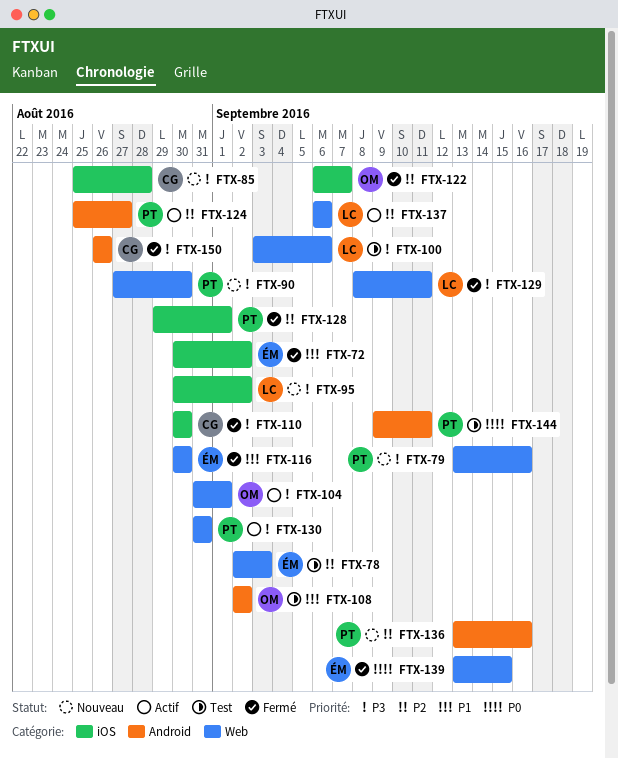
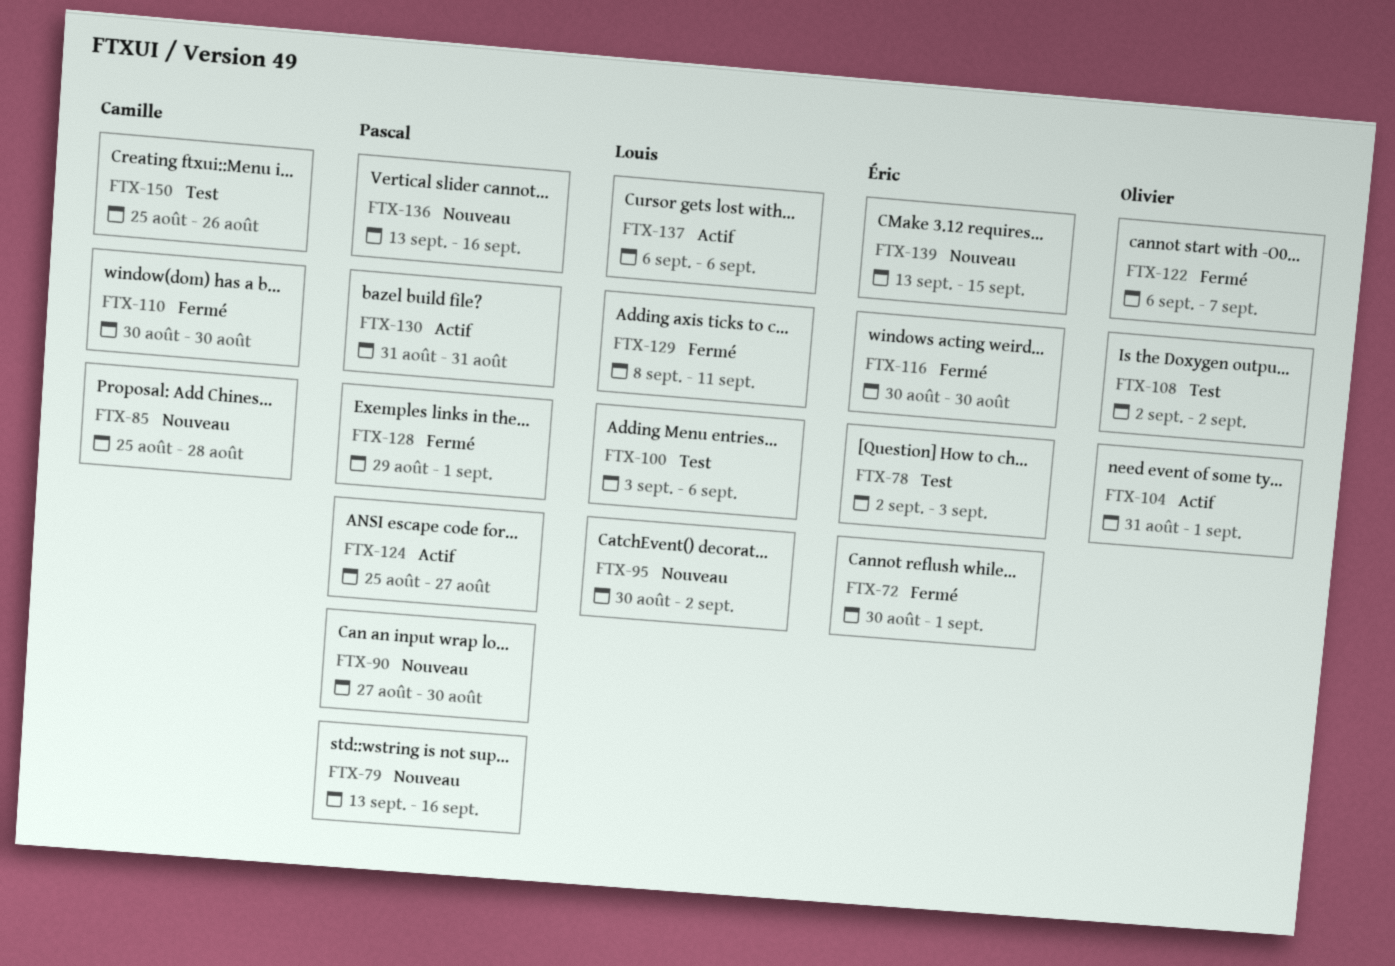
FTX-72, due: Sep 2 -> Sep 1
FTX-139, status: Fermé -> Nouveau
FTX-144: present -> none
FTX-150, status: Fermé -> Test
FTX-150, start: Aug 26 -> Aug 25

